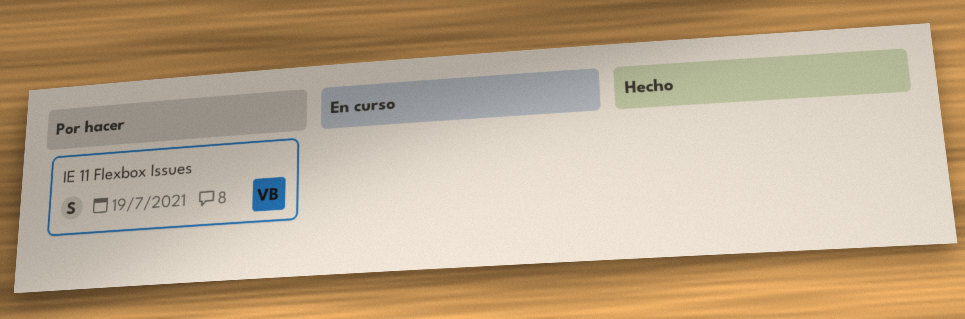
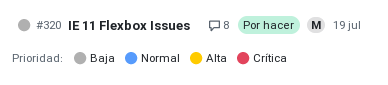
IE 11 Flexbox Issues, estimate: S -> M

